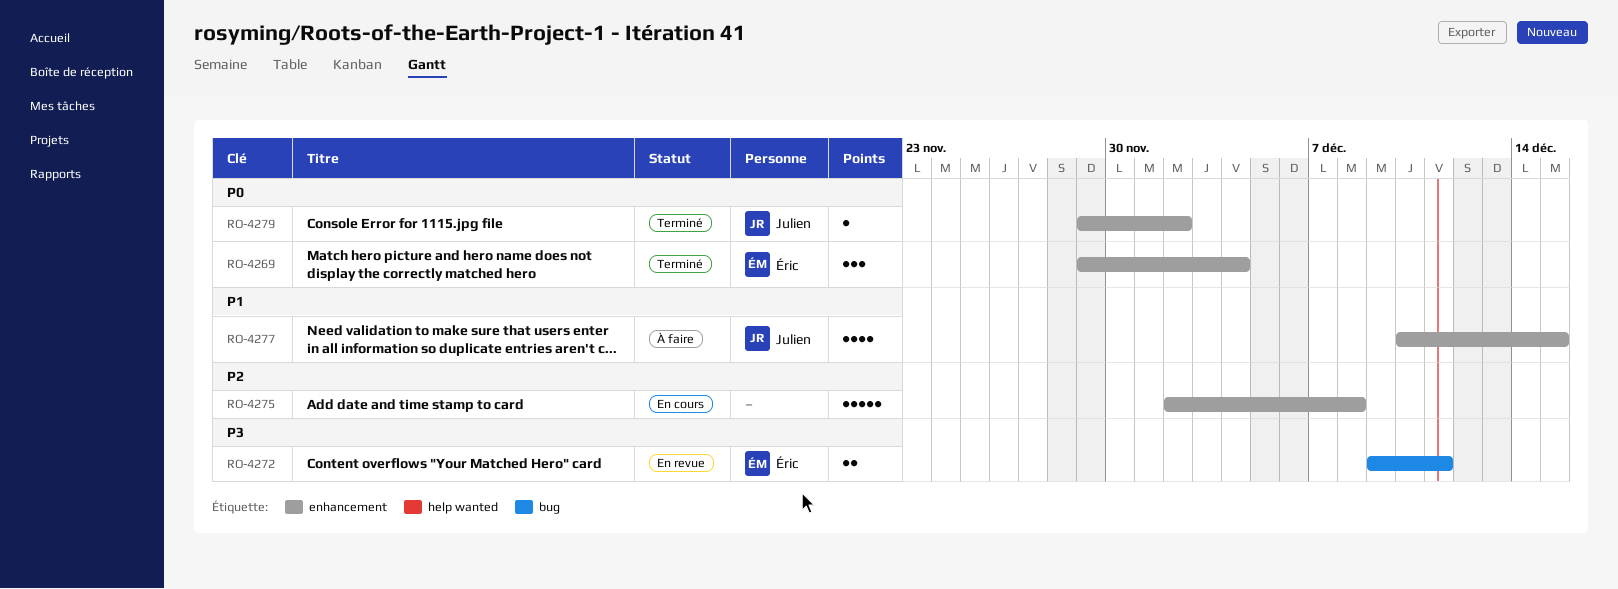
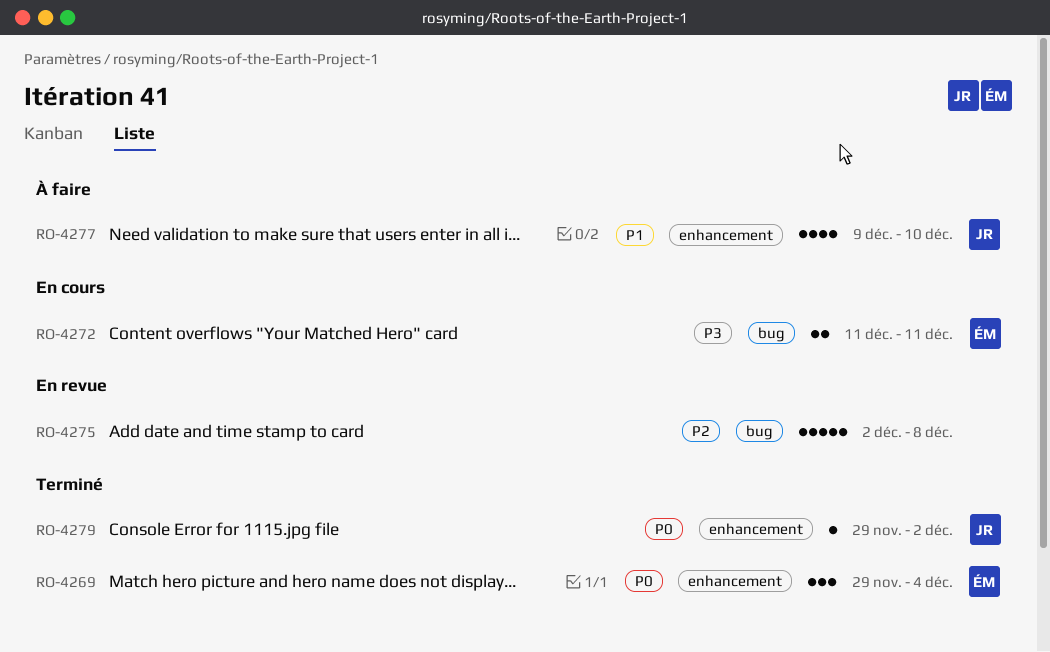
RO-4272, status: En revue -> En cours
RO-4272, start: Dec 9 -> Dec 11
RO-4275, status: En cours -> En revue
RO-4275, label: enhancement -> bug
RO-4277, start: Dec 10 -> Dec 9
RO-4277, due: Dec 15 -> Dec 10

